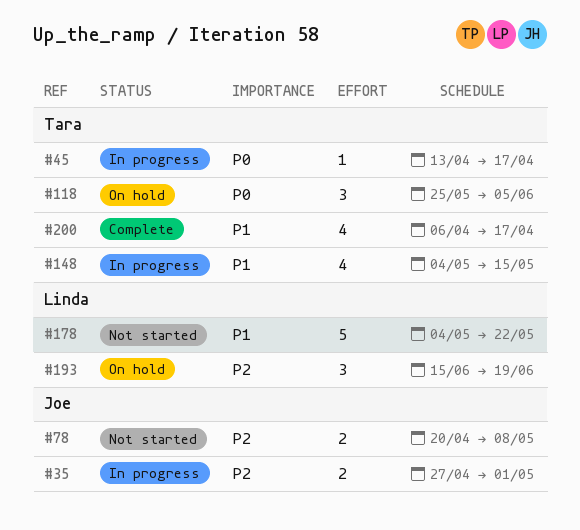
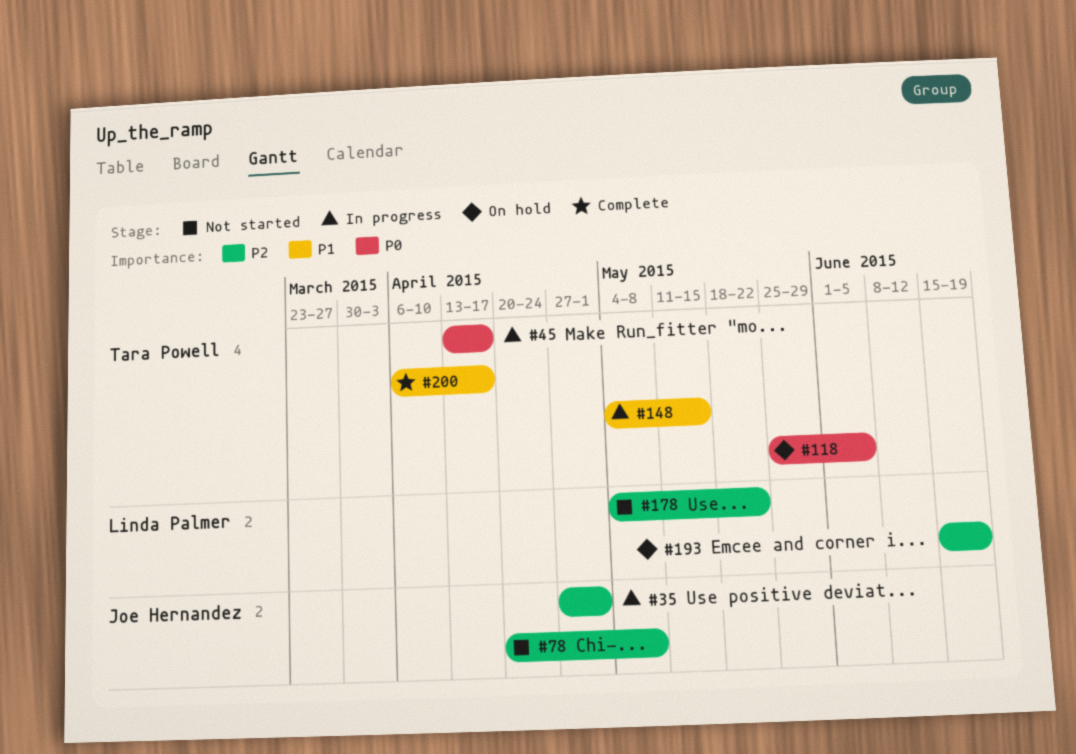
#178, priority: P1 -> P2

